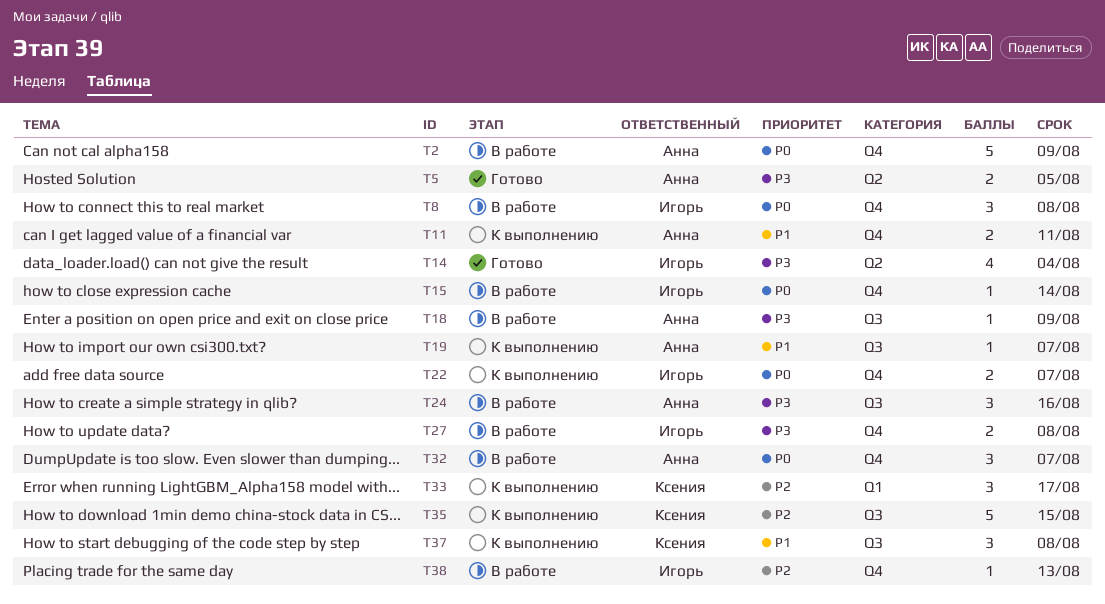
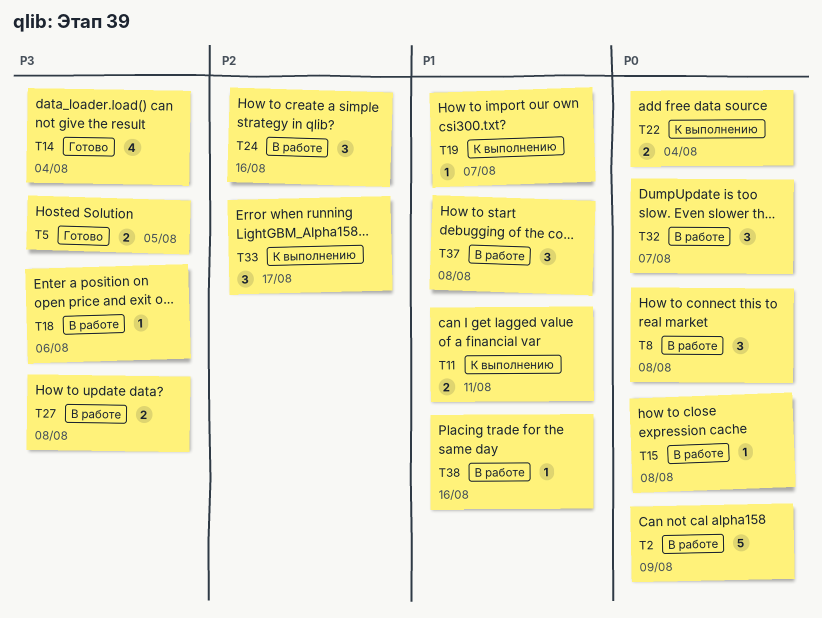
T15, due: Aug 14 -> Aug 8
T18, due: Aug 9 -> Aug 6
T22, due: Aug 7 -> Aug 4
T24, priority: P3 -> P2
T35: present -> none
T37, status: К выполнению -> В работе
T38, priority: P2 -> P1
T38, due: Aug 13 -> Aug 16

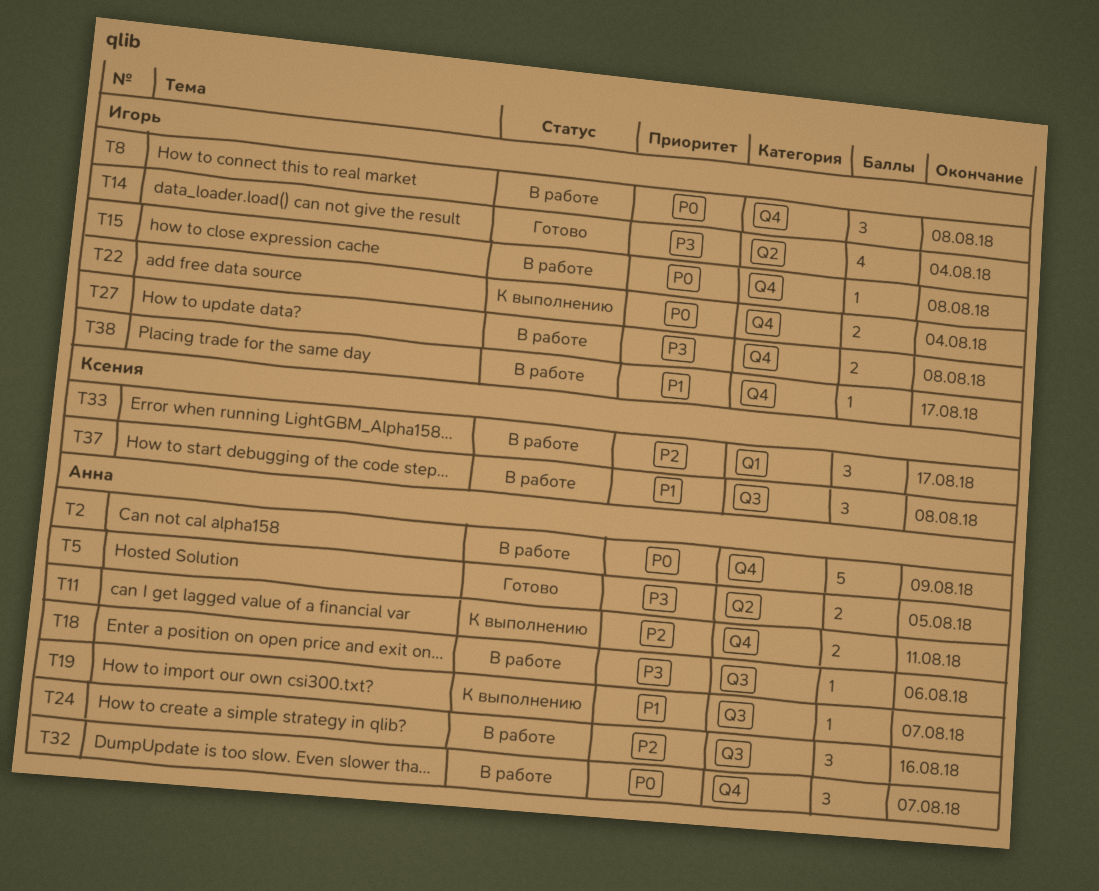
T11, priority: P1 -> P2
T33, status: К выполнению -> В работе
T38, due: Aug 16 -> Aug 17

